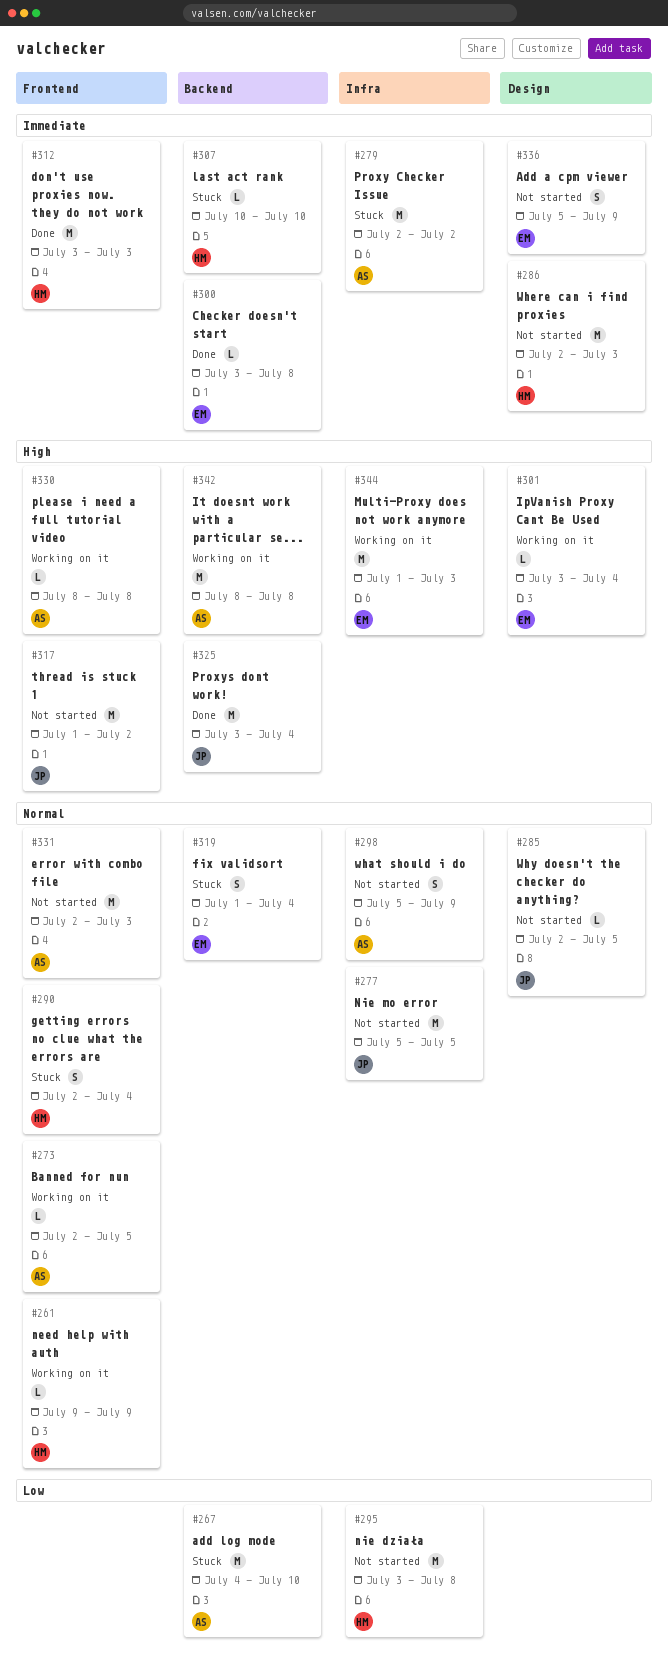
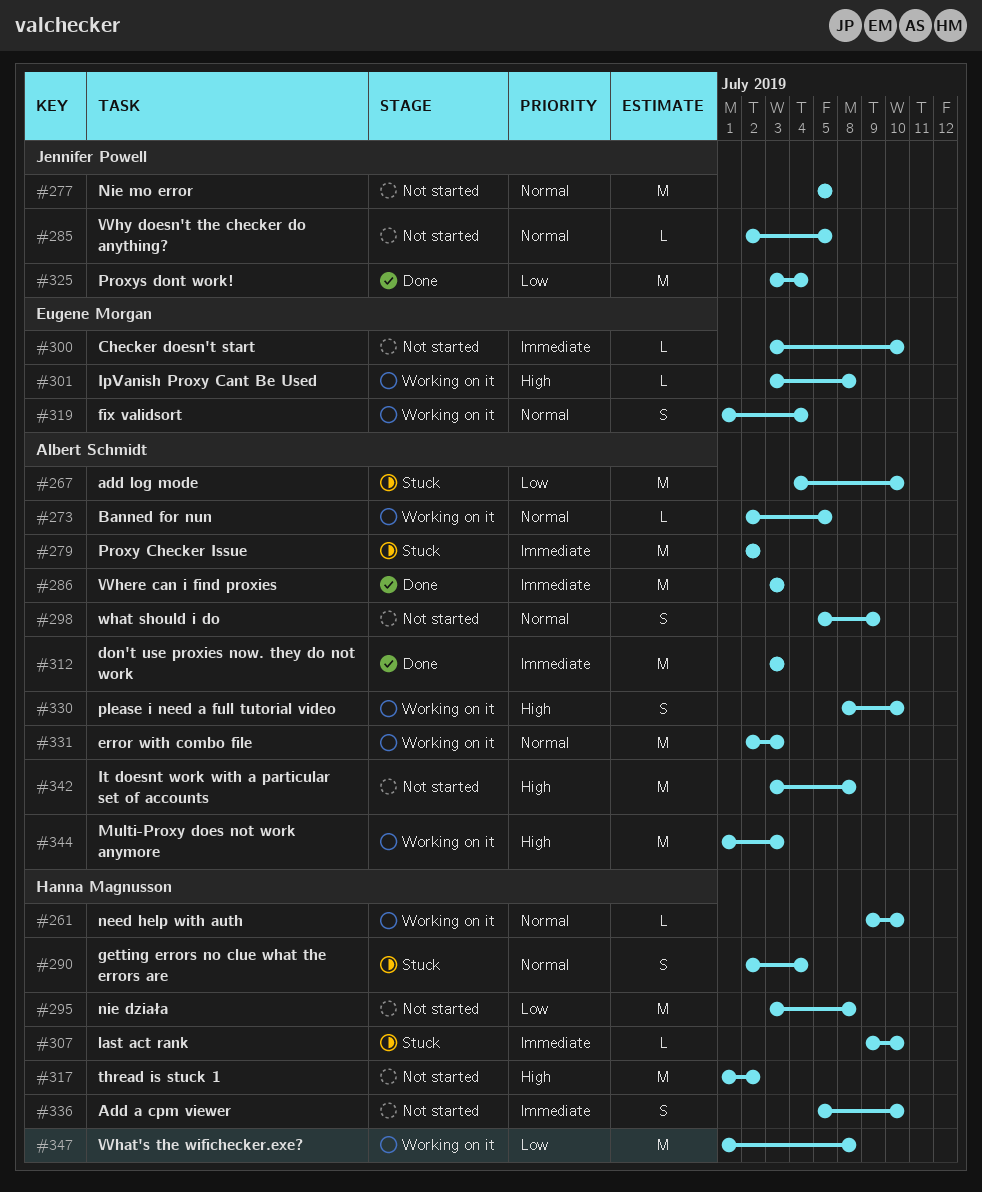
#261, due: Jul 9 -> Jul 10
#286, status: Not started -> Done
#286, owner: Hanna Magnusson -> Albert Schmidt
#286, start: Jul 2 -> Jul 3
#300, status: Done -> Not started
#300, due: Jul 8 -> Jul 10
#301, due: Jul 4 -> Jul 8
#307, start: Jul 10 -> Jul 9
#312, owner: Hanna Magnusson -> Albert Schmidt
#317, owner: Jennifer Powell -> Hanna Magnusson
#319, status: Stuck -> Working on it
#325, priority: High -> Low
#330, estimate: L -> S
#330, due: Jul 8 -> Jul 10
#331, status: Not started -> Working on it
#336, owner: Eugene Morgan -> Hanna Magnusson
#336, due: Jul 9 -> Jul 10
#342, status: Working on it -> Not started
#342, start: Jul 8 -> Jul 3
#344, owner: Eugene Morgan -> Albert Schmidt
#347: none -> present

